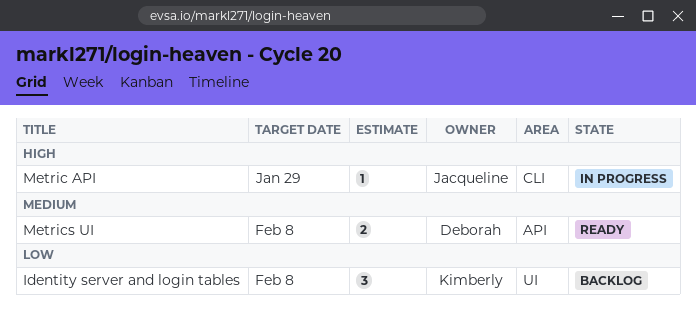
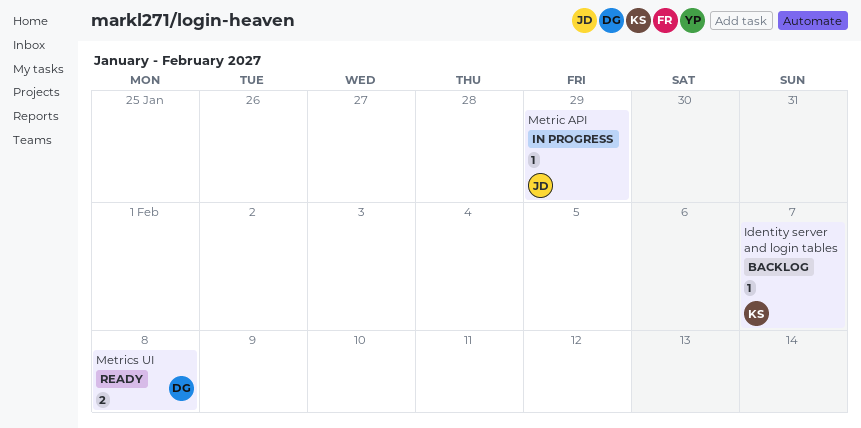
Identity server and login tables, estimate: 3 -> 1
Identity server and login tables, due: Feb 8 -> Feb 7

